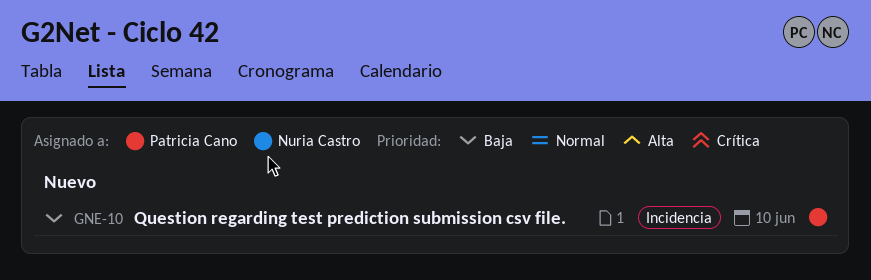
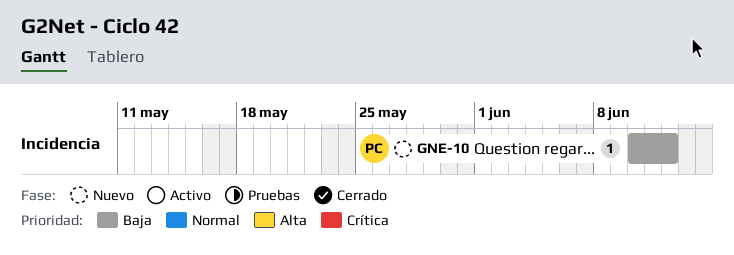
GNE-10, due: Jun 10 -> Jun 12

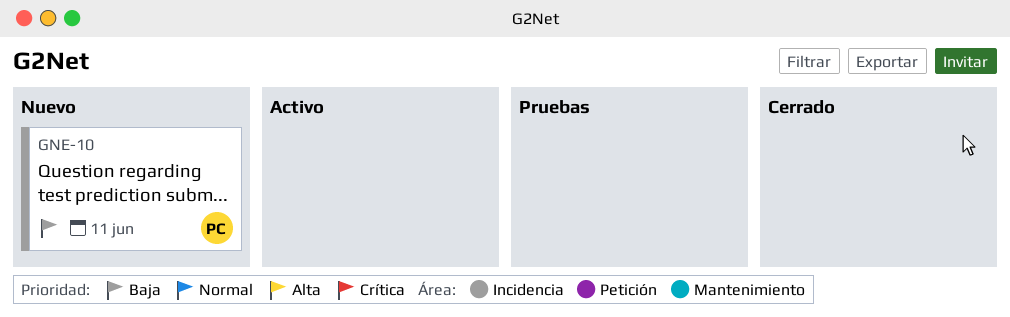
GNE-10, due: Jun 12 -> Jun 11

